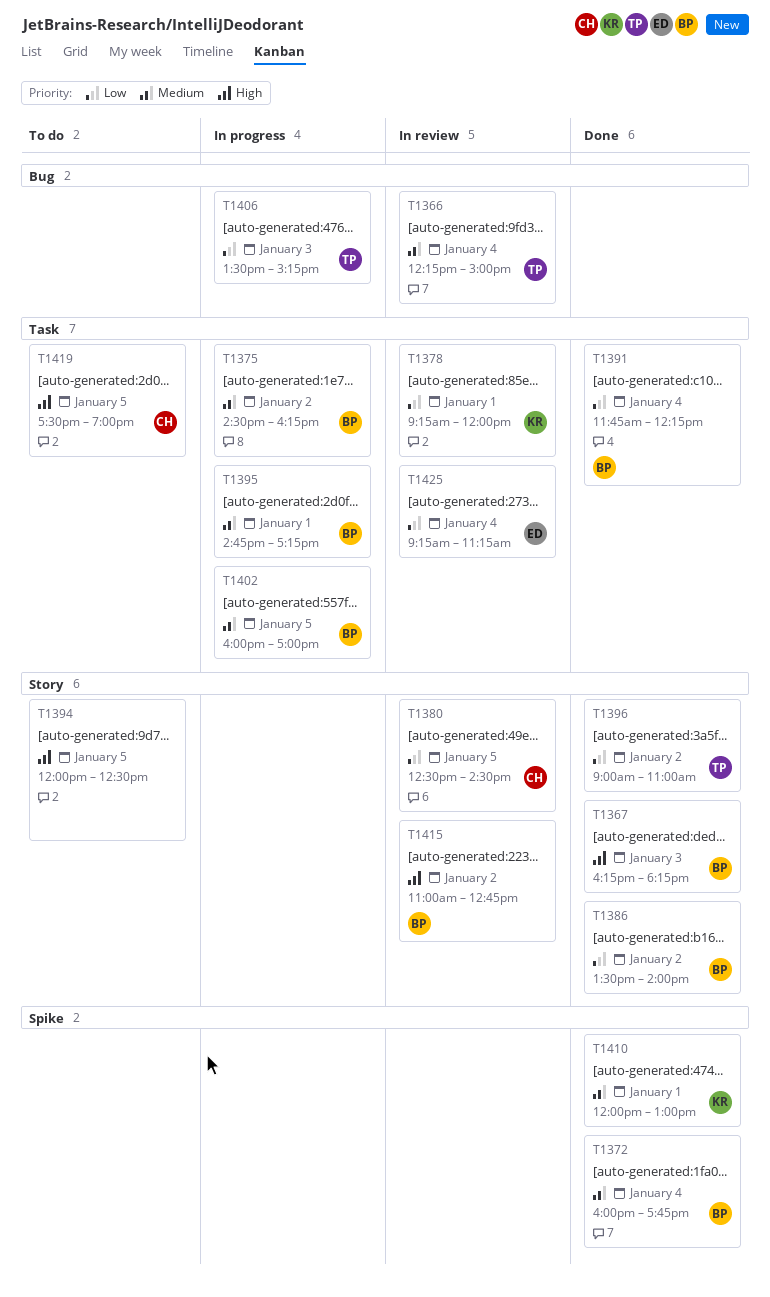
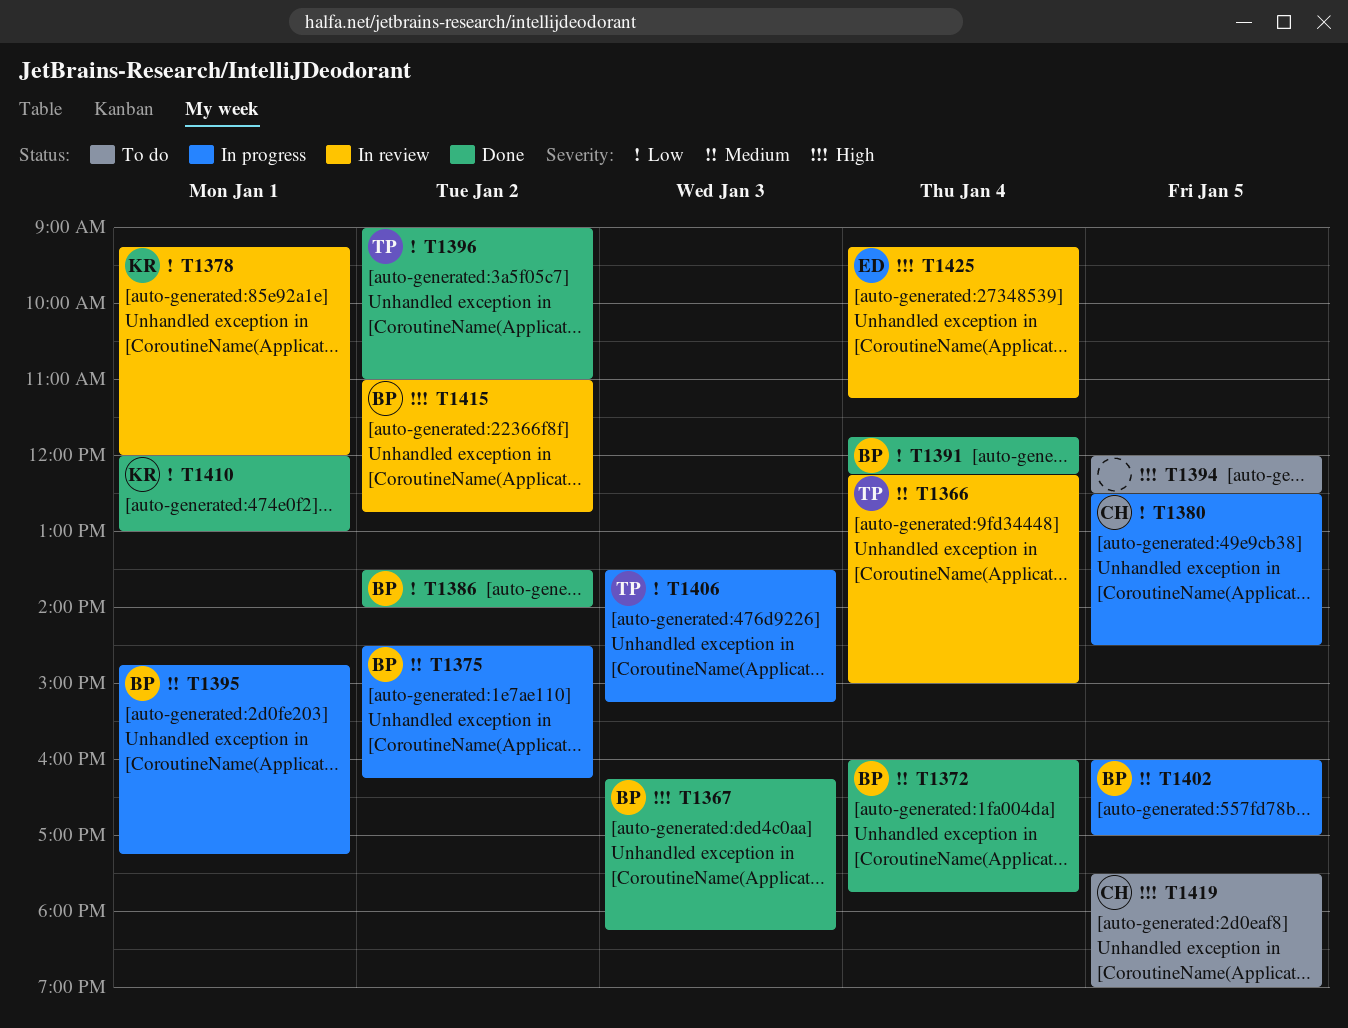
T1380, status: In review -> In progress
T1410, priority: Medium -> Low
T1425, priority: Low -> High

